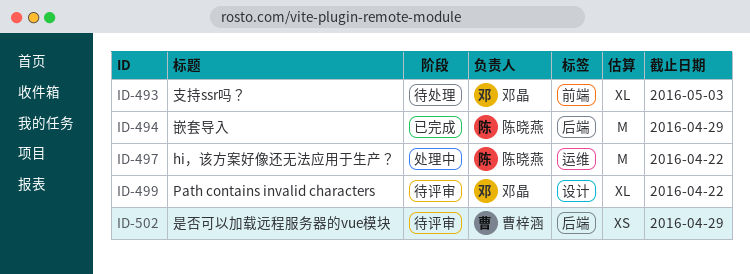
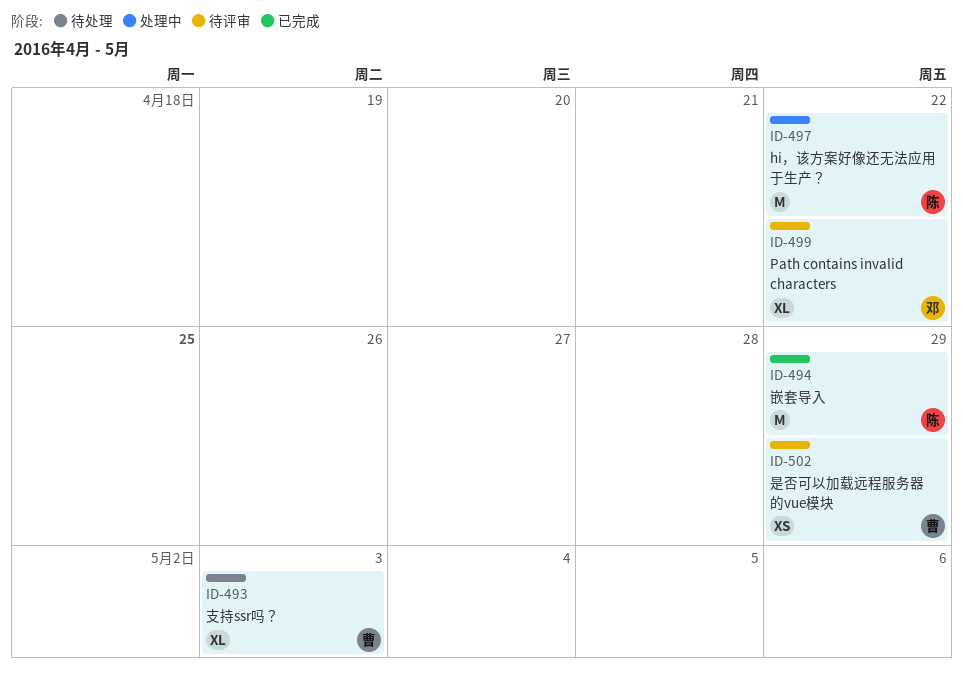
ID-493, owner: 邓晶 -> 曹梓涵

